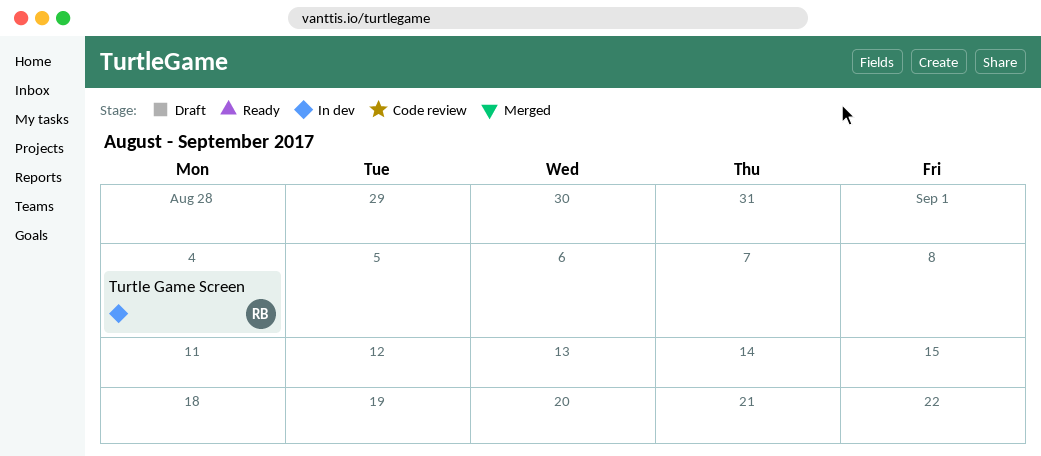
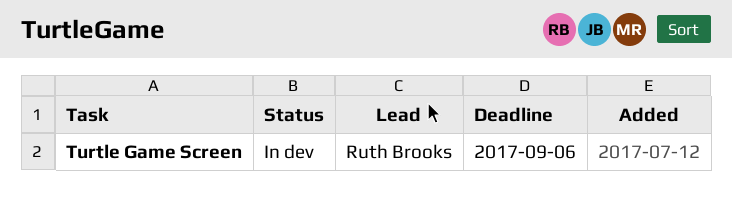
Turtle Game Screen, due: Sep 4 -> Sep 6

